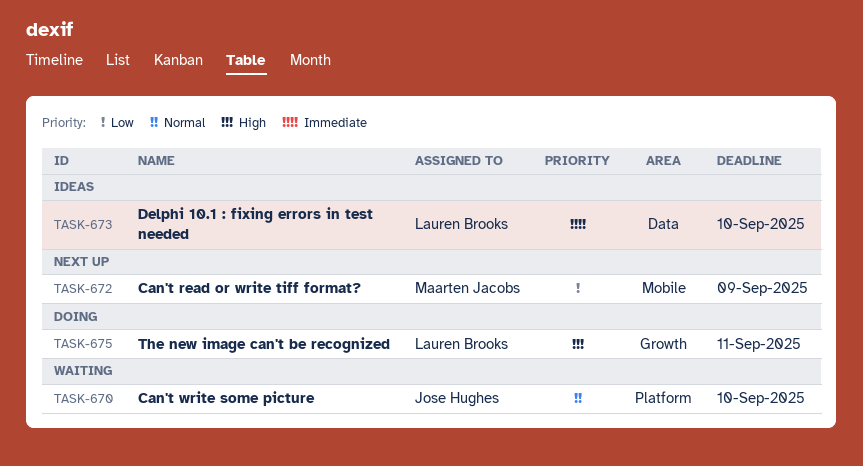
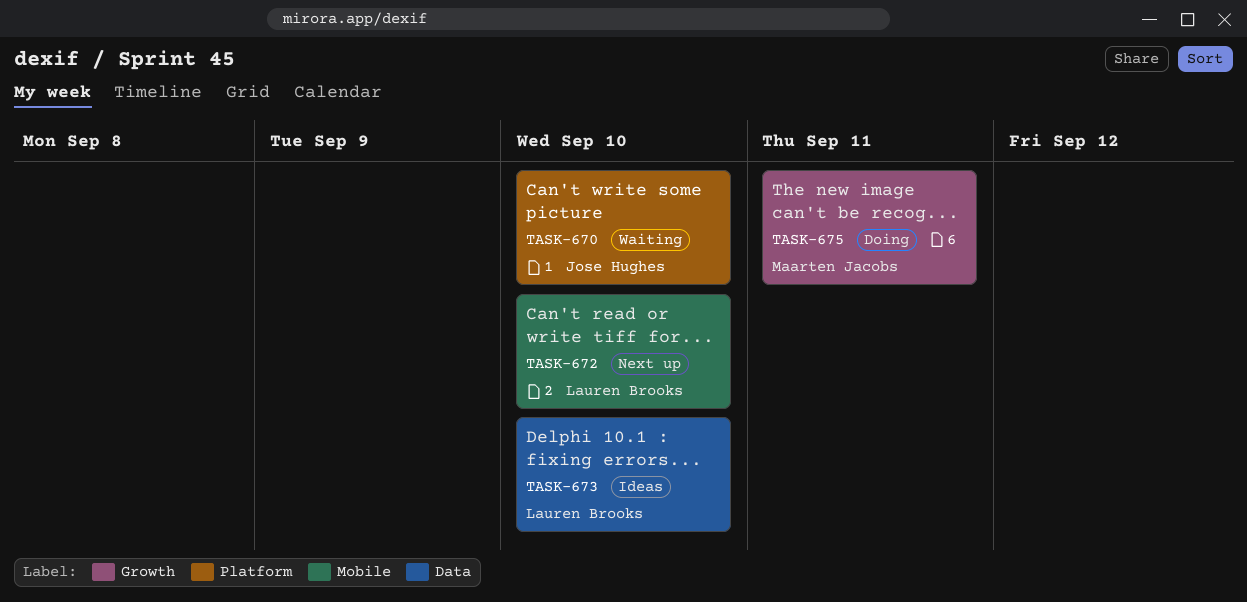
TASK-672, owner: Maarten Jacobs -> Lauren Brooks
TASK-672, due: Sep 9 -> Sep 10
TASK-675, owner: Lauren Brooks -> Maarten Jacobs

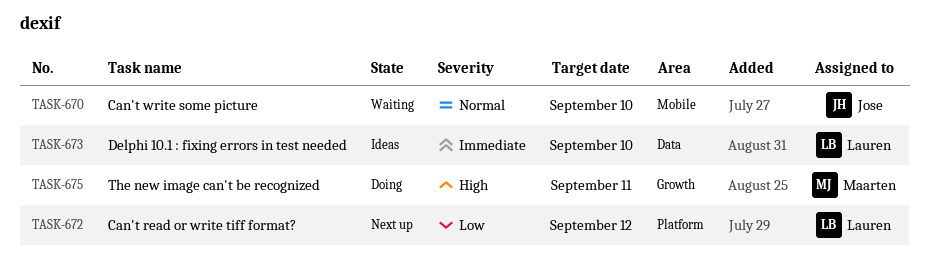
TASK-670, label: Platform -> Mobile
TASK-672, label: Mobile -> Platform
TASK-672, due: Sep 10 -> Sep 12

